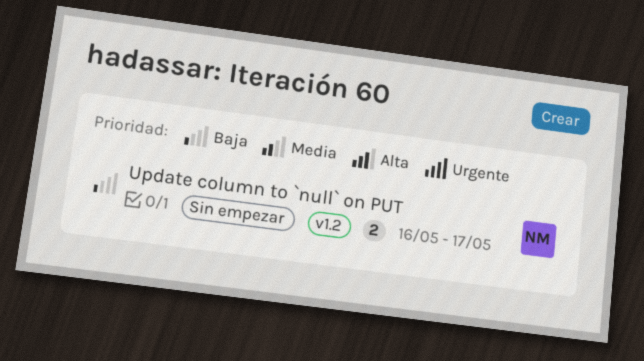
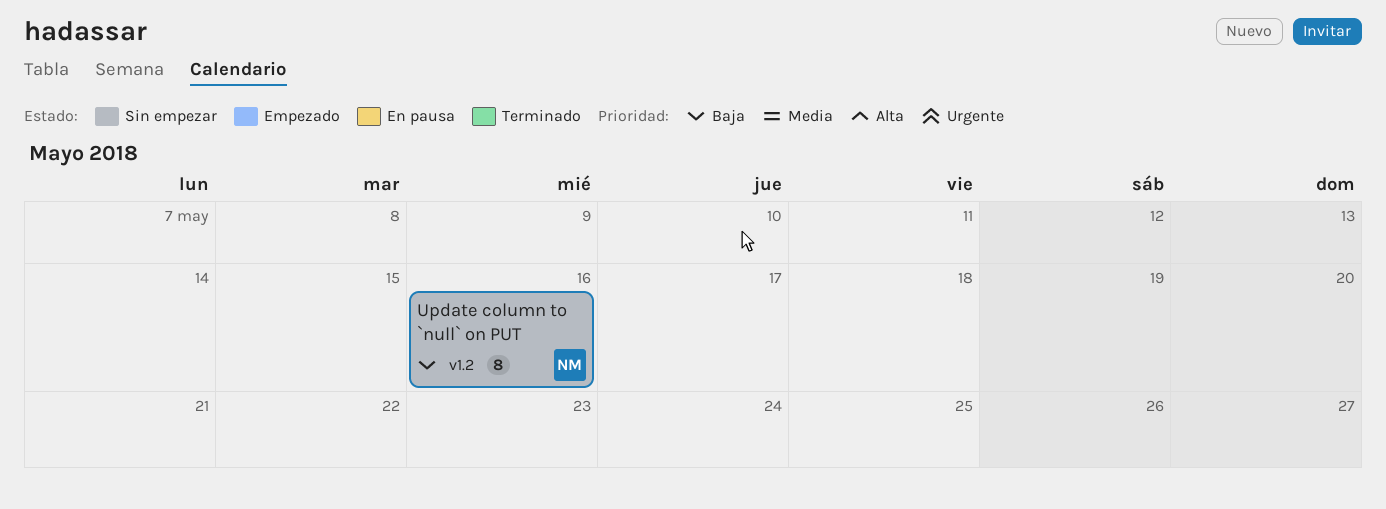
Update column to `null` on PUT, estimate: 2 -> 8
Update column to `null` on PUT, due: May 17 -> May 16

